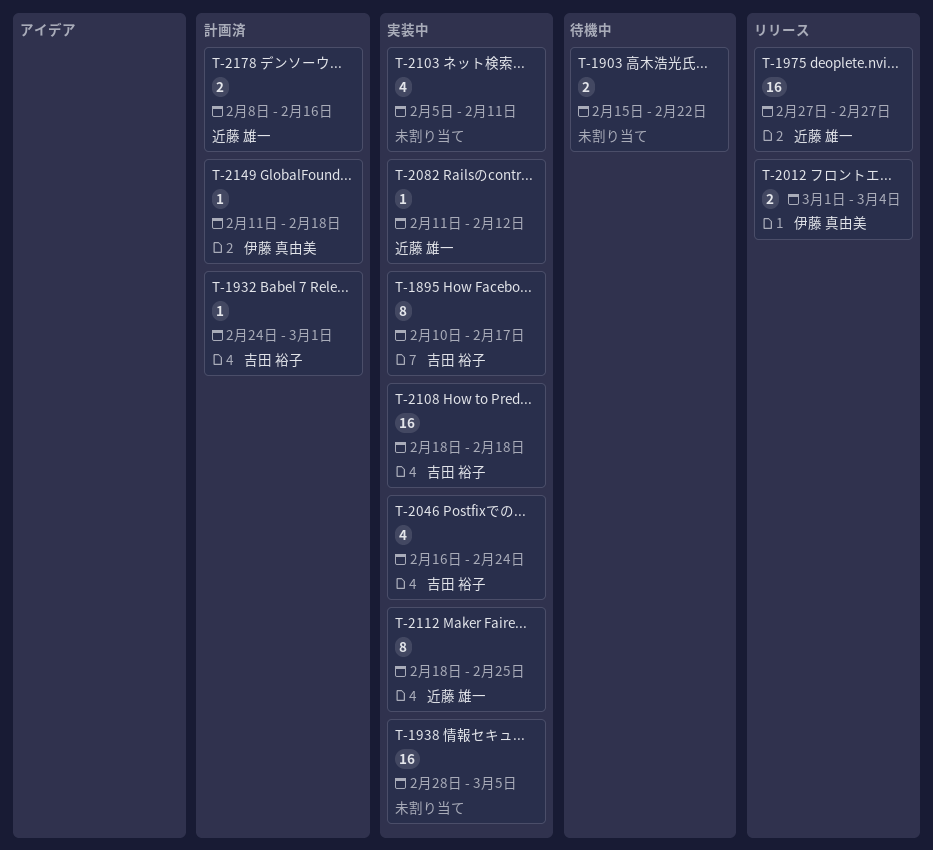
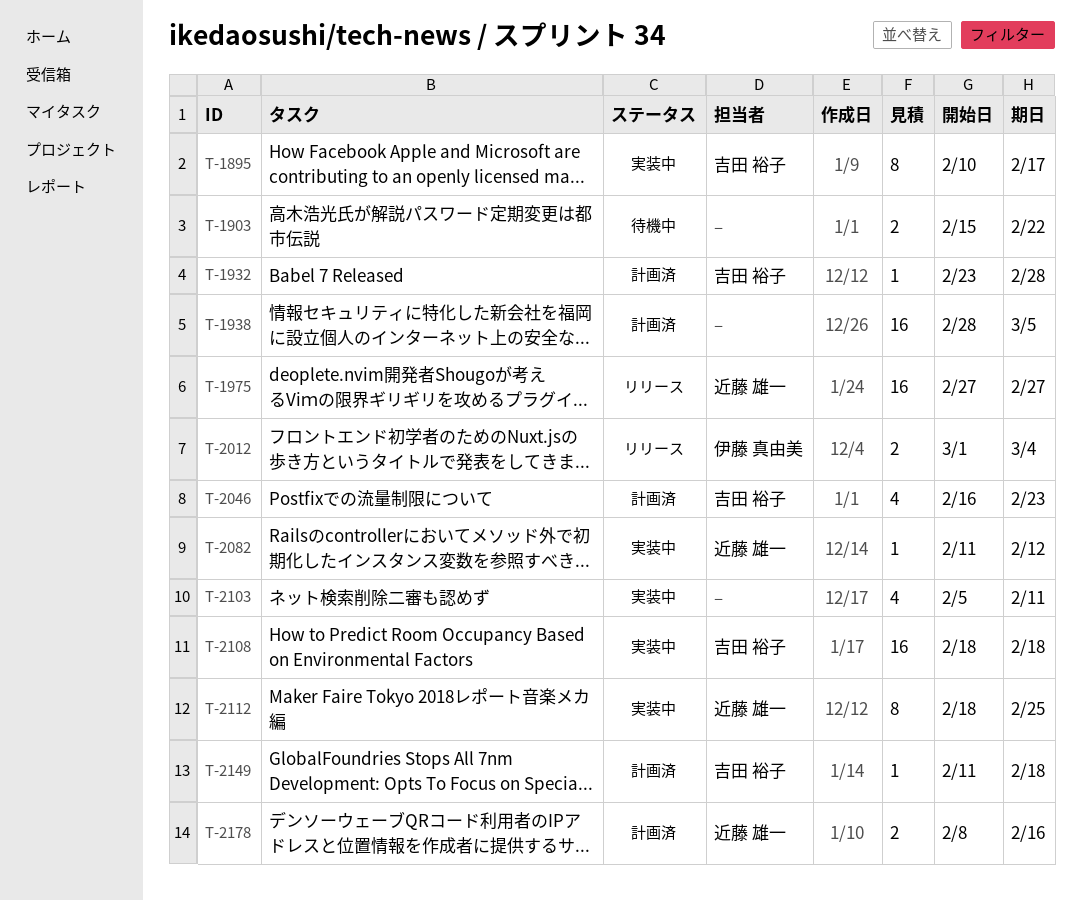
T-1932, start: Feb 24 -> Feb 23
T-1932, due: Mar 1 -> Feb 28
T-1938, status: 実装中 -> 計画済
T-2046, status: 実装中 -> 計画済
T-2046, due: Feb 24 -> Feb 23
T-2149, owner: 伊藤 真由美 -> 吉田 裕子

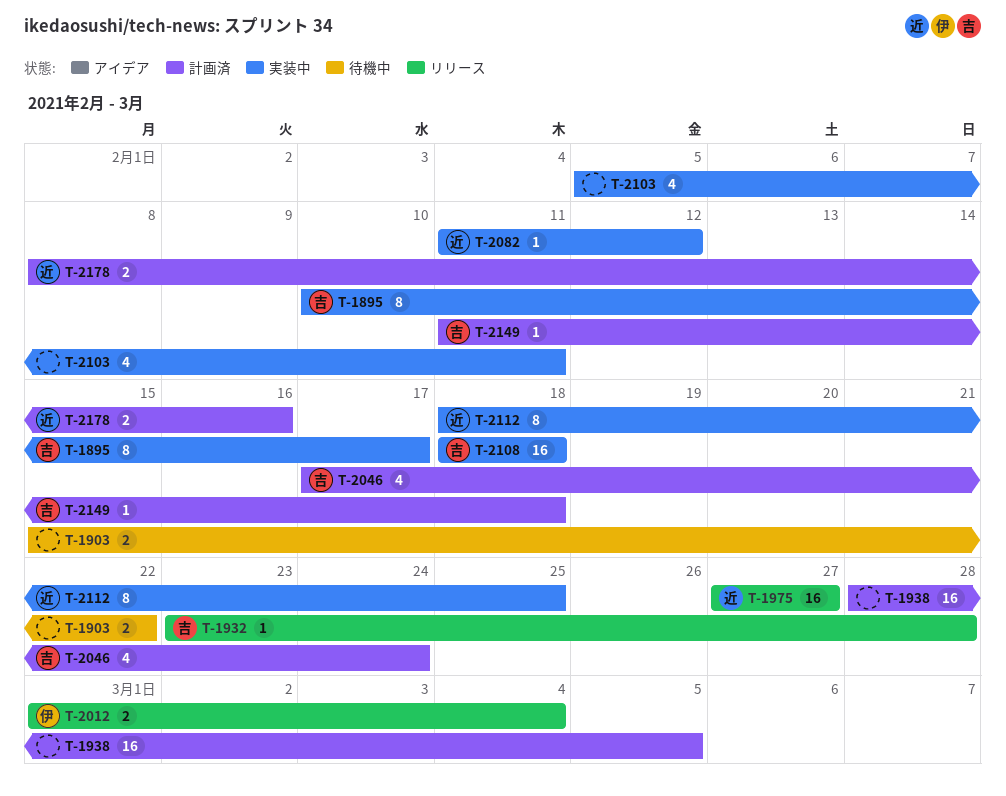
T-1932, status: 計画済 -> リリース
T-2046, start: Feb 16 -> Feb 17
T-2046, due: Feb 23 -> Feb 24

